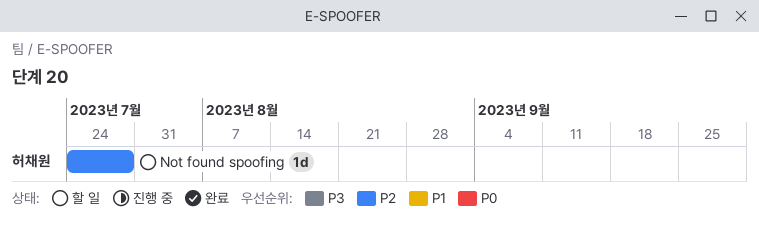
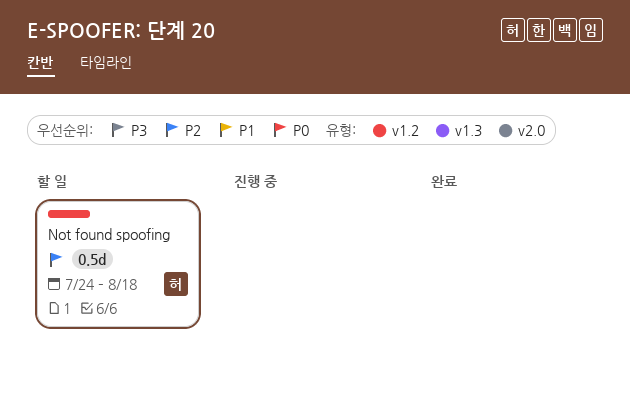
Not found spoofing, estimate: 1d -> 0.5d
Not found spoofing, due: Jul 28 -> Aug 18

